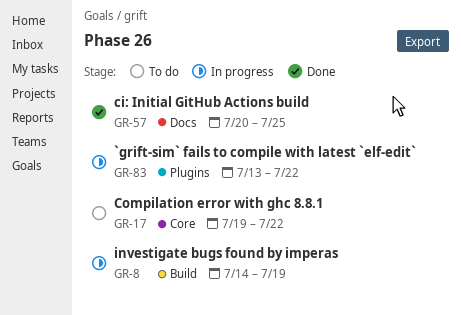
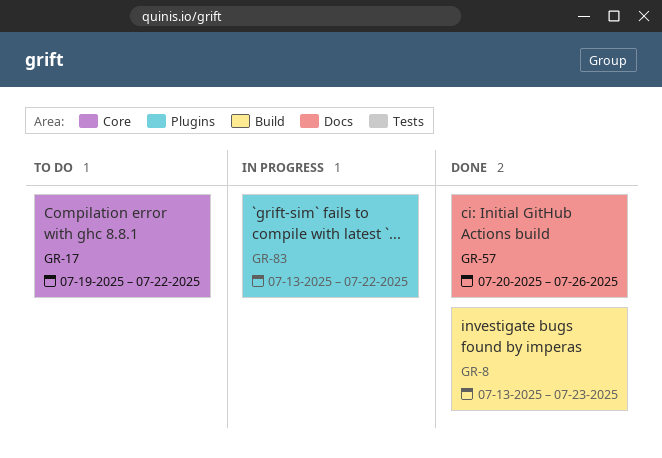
GR-8, status: In progress -> Done
GR-8, start: Jul 14 -> Jul 13
GR-8, due: Jul 19 -> Jul 23
GR-57, due: Jul 25 -> Jul 26

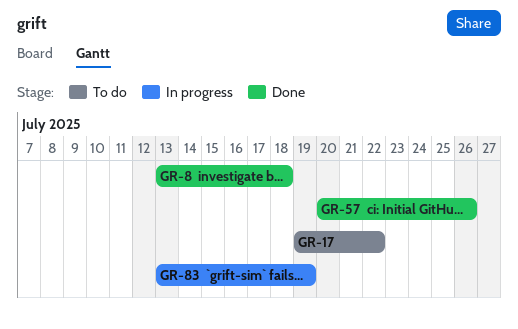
GR-8, due: Jul 23 -> Jul 18
GR-83, due: Jul 22 -> Jul 19

